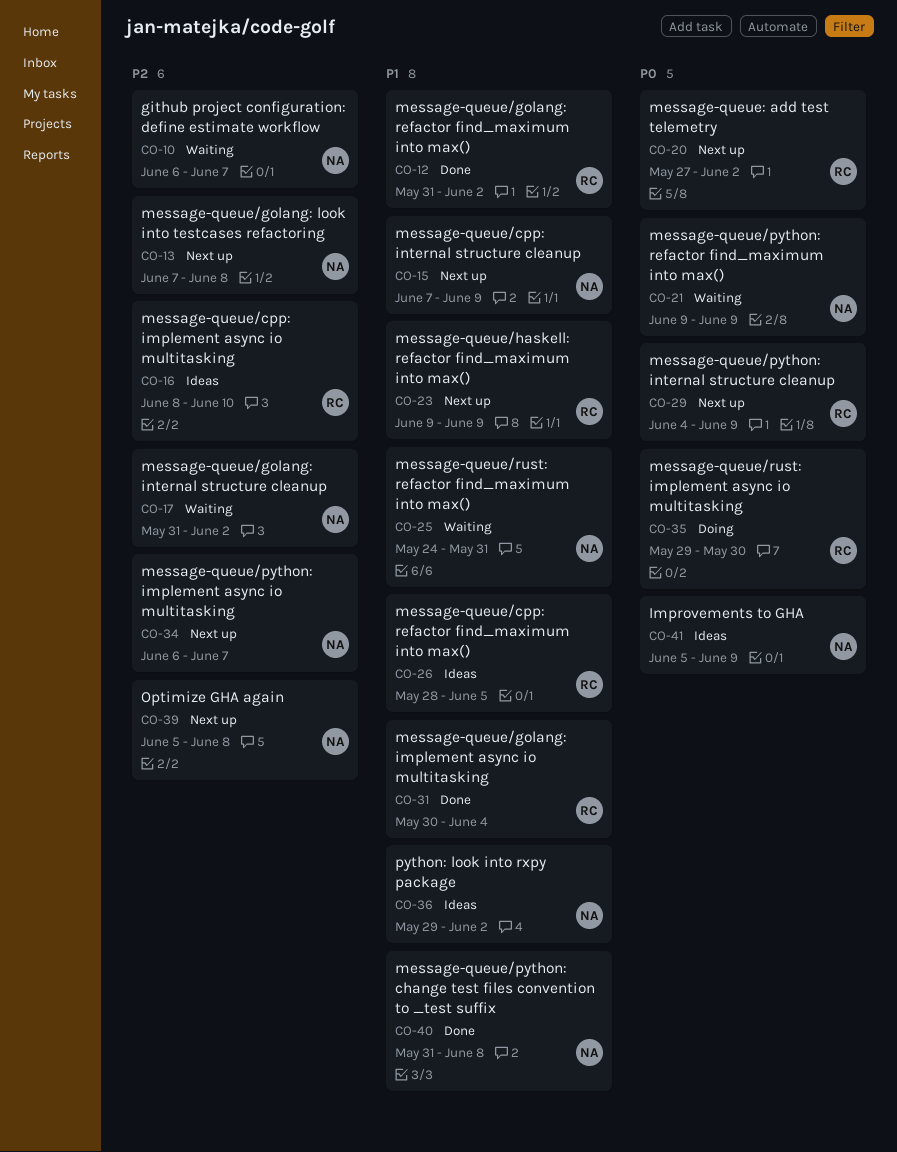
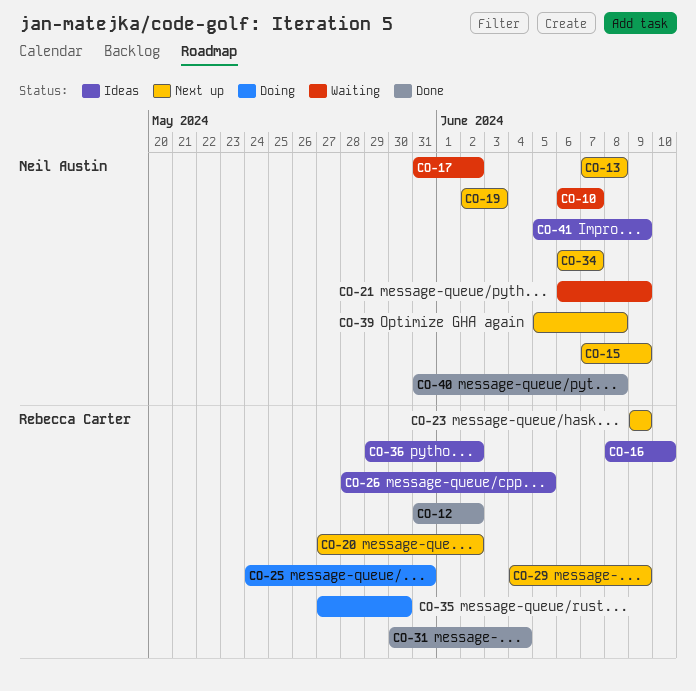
CO-19: none -> present
CO-21, start: Jun 9 -> Jun 6
CO-25, status: Waiting -> Doing
CO-25, owner: Neil Austin -> Rebecca Carter
CO-35, start: May 29 -> May 27
CO-36, owner: Neil Austin -> Rebecca Carter

